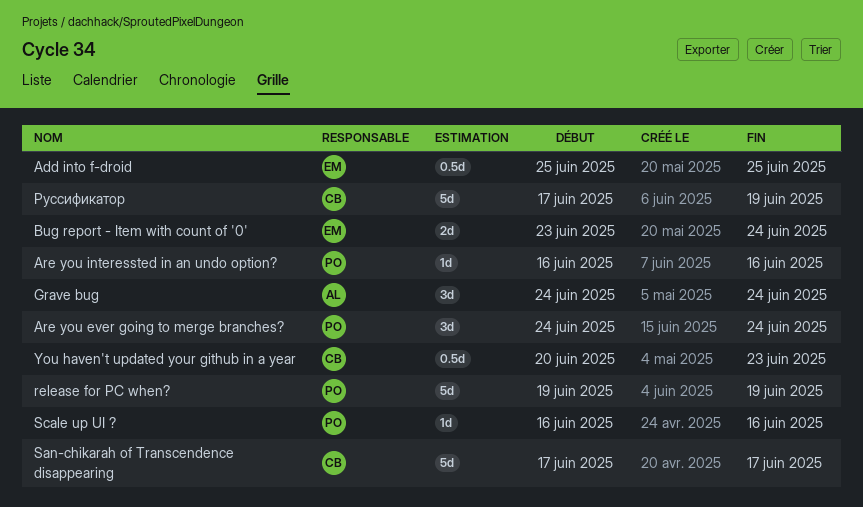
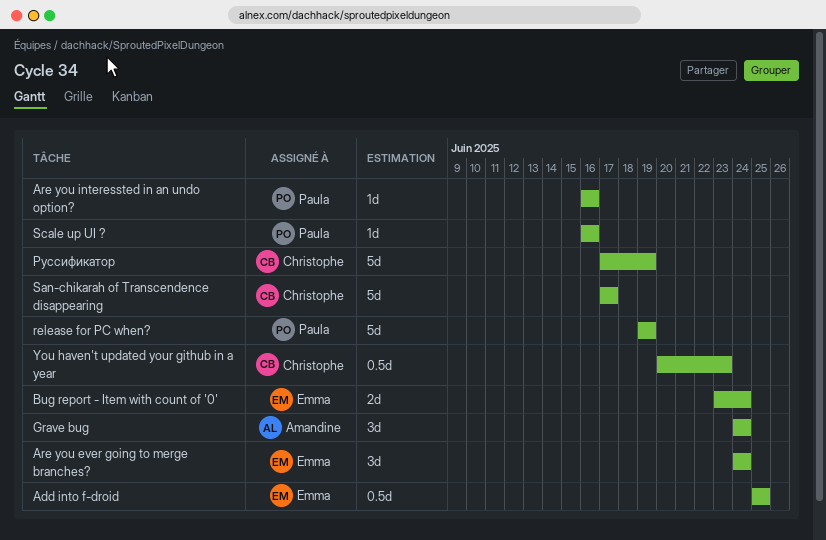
Are you ever going to merge branches?, owner: Paula -> Emma

